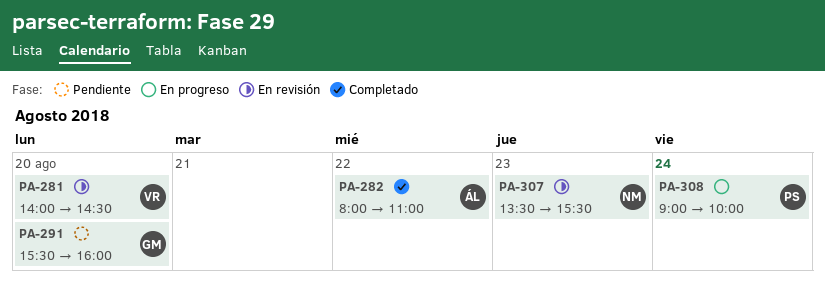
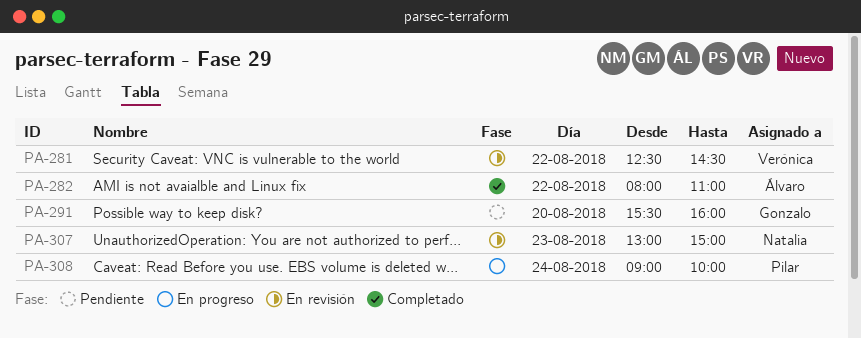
PA-281, day: Aug 20 -> Aug 22
PA-281, begins: 14:00 -> 12:30
PA-307, begins: 13:30 -> 13:00
PA-307, ends: 15:30 -> 15:00

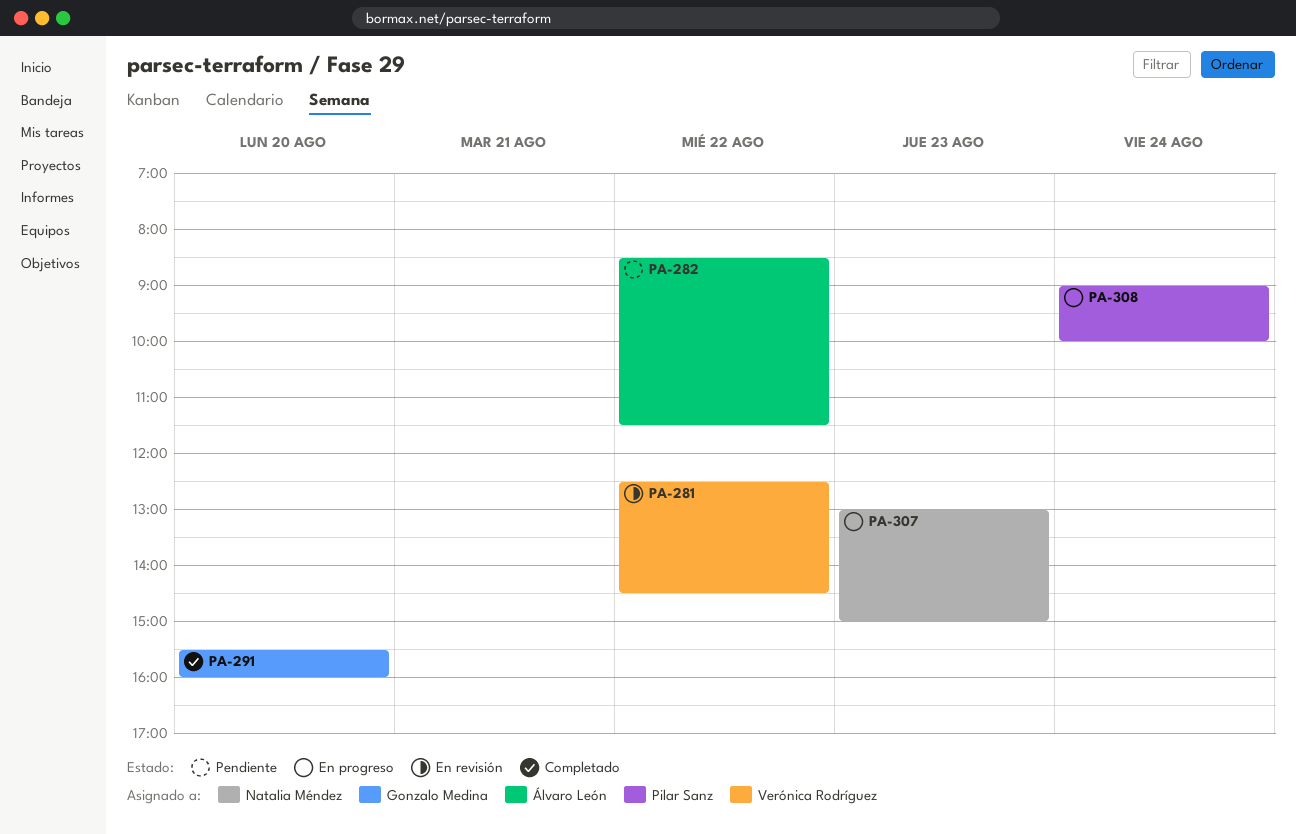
PA-282, status: Completado -> Pendiente
PA-282, begins: 08:00 -> 08:30
PA-282, ends: 11:00 -> 11:30
PA-291, status: Pendiente -> Completado
PA-307, status: En revisión -> En progreso

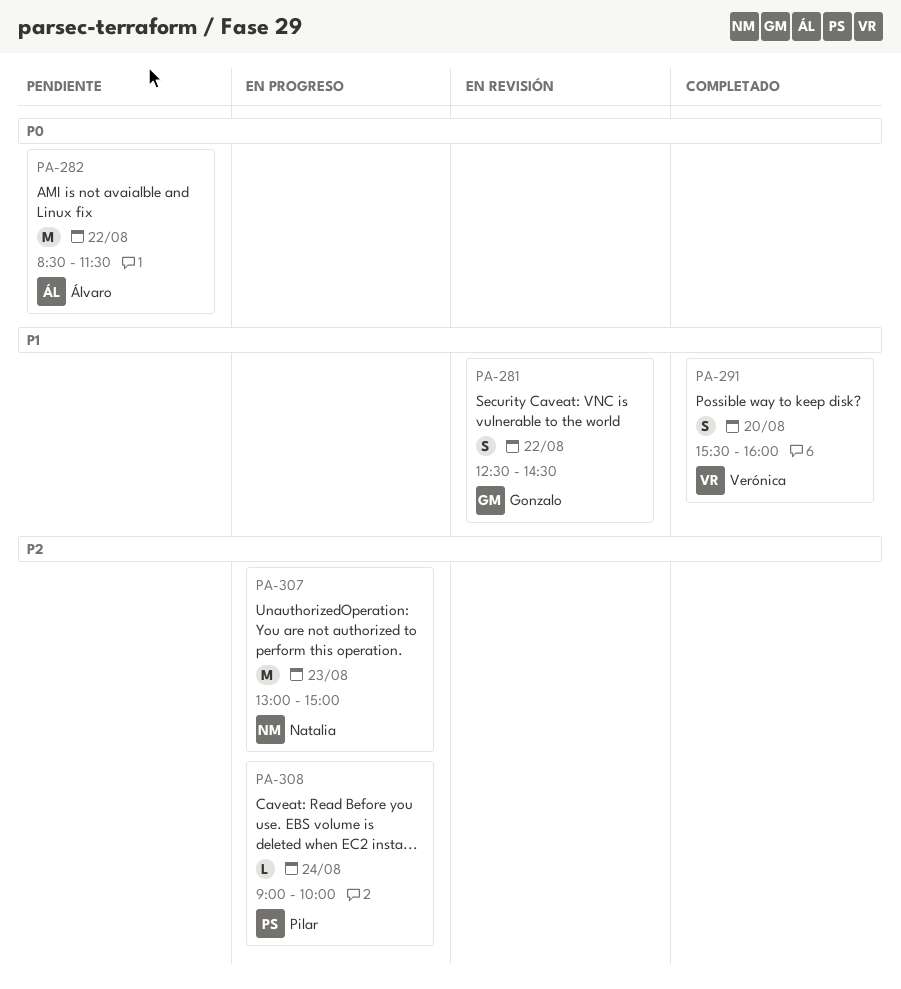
PA-281, owner: Verónica Rodríguez -> Gonzalo Medina
PA-291, owner: Gonzalo Medina -> Verónica Rodríguez

